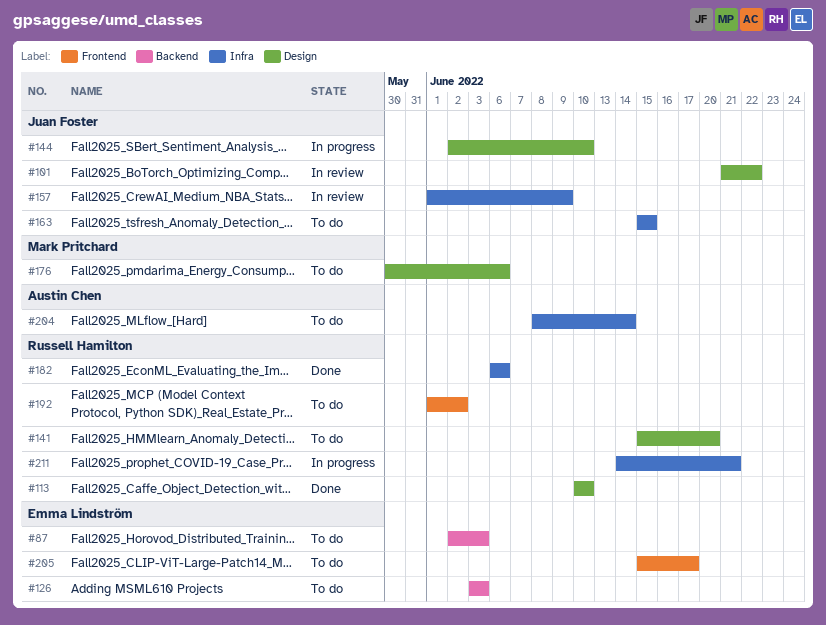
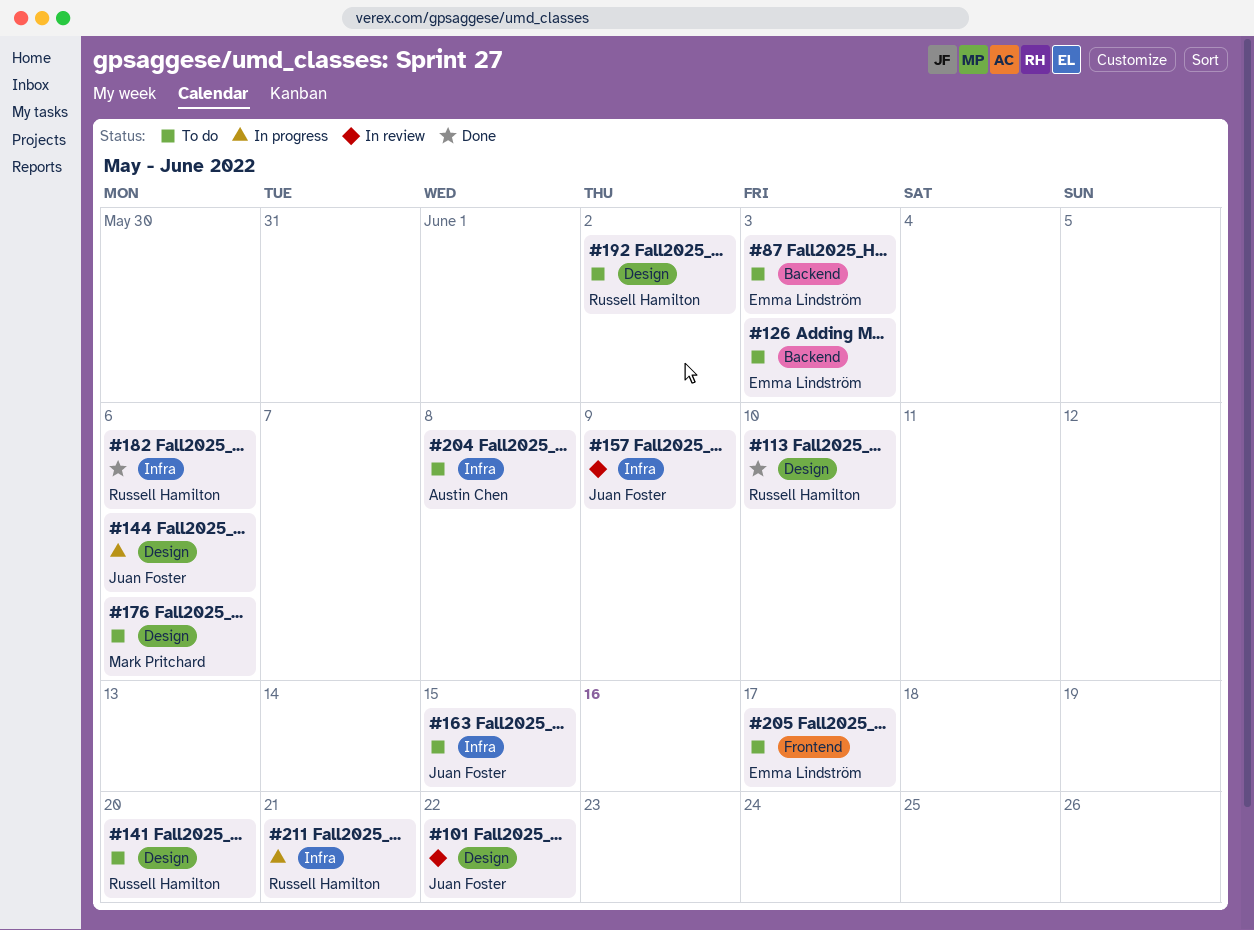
#144, due: Jun 10 -> Jun 6
#192, label: Frontend -> Design
#204, due: Jun 14 -> Jun 8

